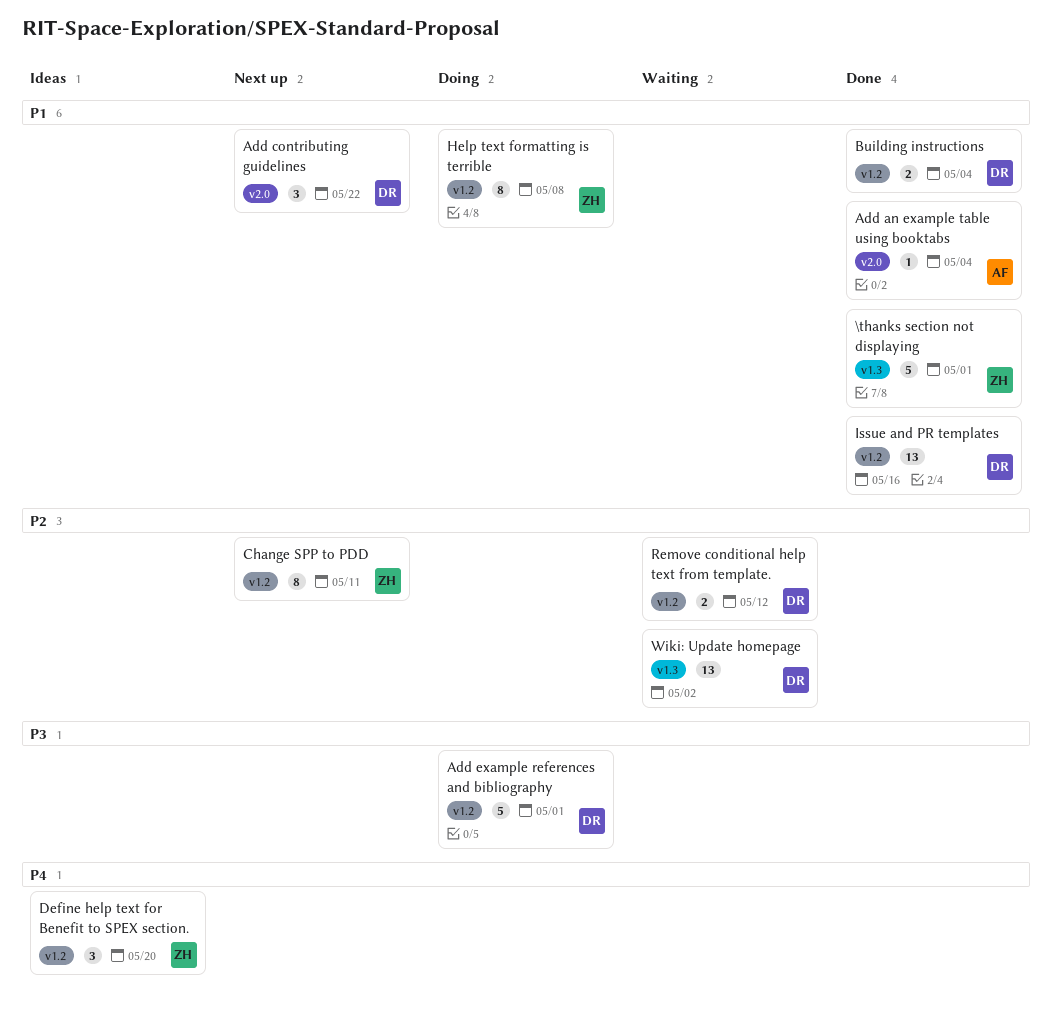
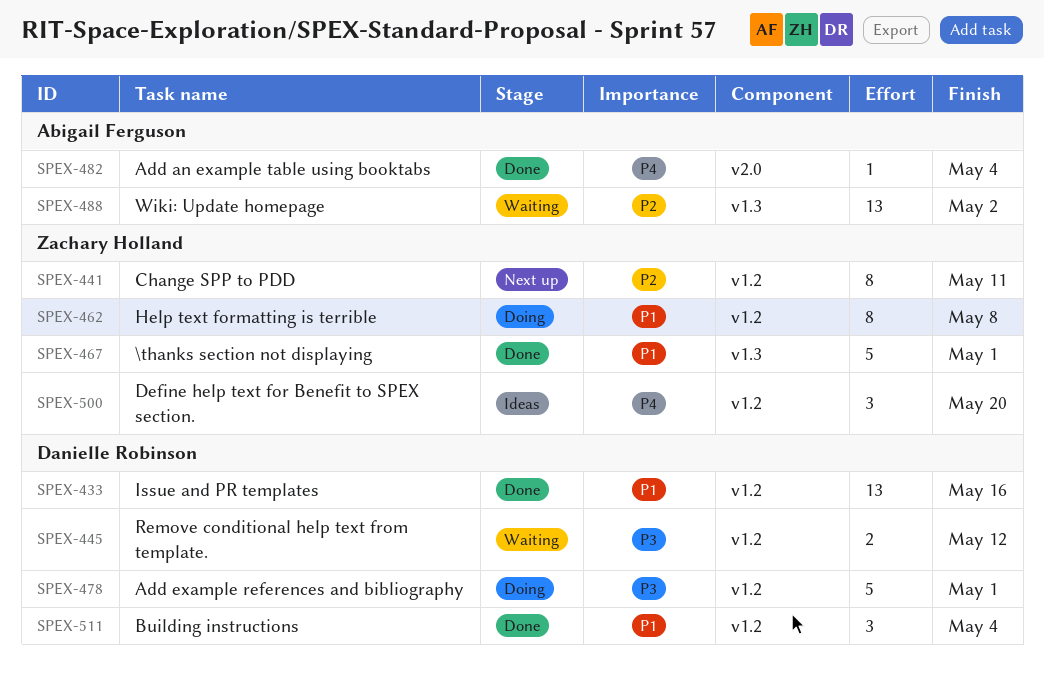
Add an example table using booktabs, priority: P1 -> P4
Add contributing guidelines: present -> none
Building instructions, estimate: 2 -> 3
Remove conditional help text from template., priority: P2 -> P3
Wiki: Update homepage, owner: Danielle Robinson -> Abigail Ferguson

